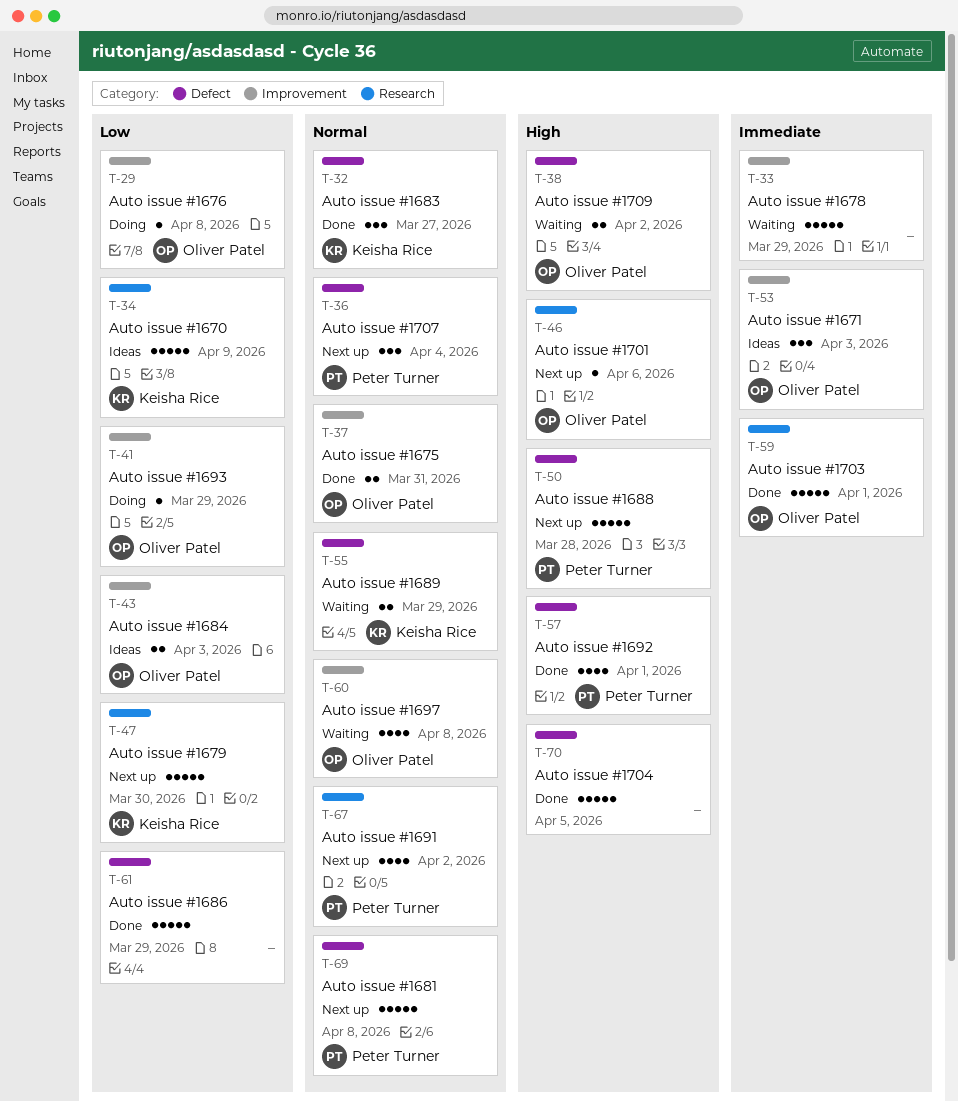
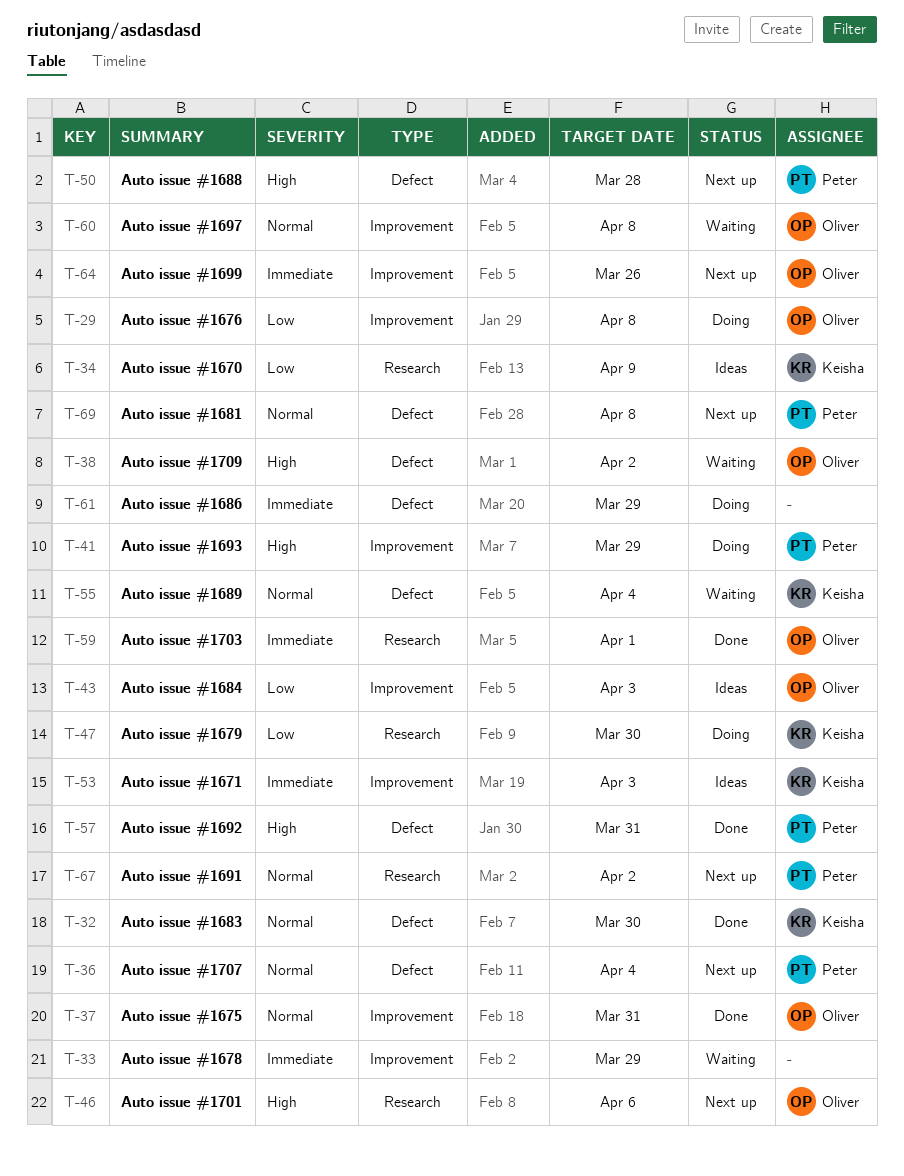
T-32, due: Mar 27 -> Mar 30
T-41, owner: Oliver Patel -> Peter Turner
T-41, priority: Low -> High
T-47, status: Next up -> Doing
T-53, owner: Oliver Patel -> Keisha Rice
T-55, due: Mar 29 -> Apr 4
T-57, due: Apr 1 -> Mar 31
T-61, status: Done -> Doing
T-61, priority: Low -> Immediate
T-64: none -> present
T-70: present -> none

